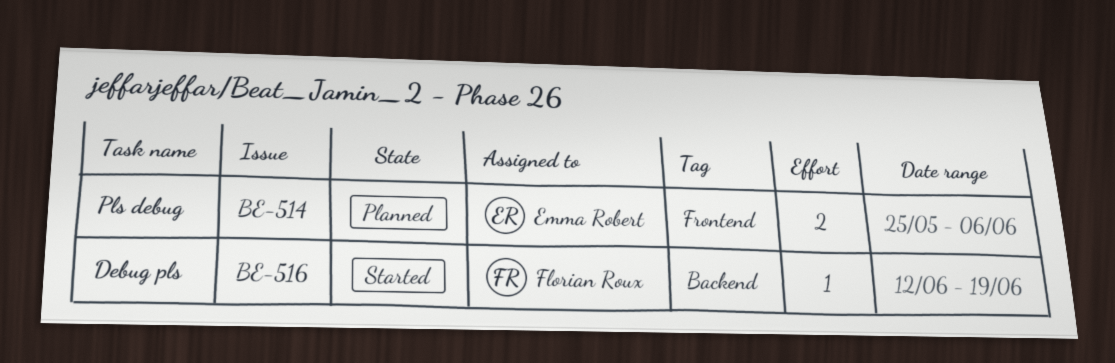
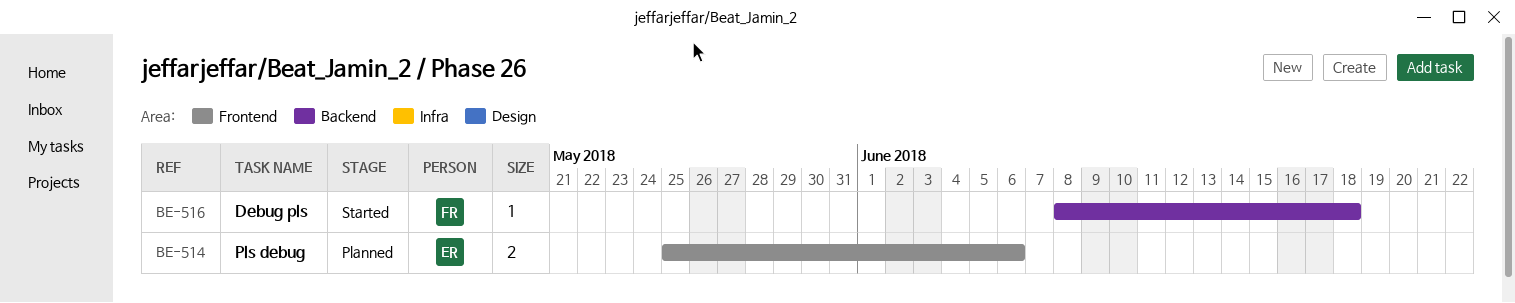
BE-516, start: Jun 12 -> Jun 8
BE-516, due: Jun 19 -> Jun 18

